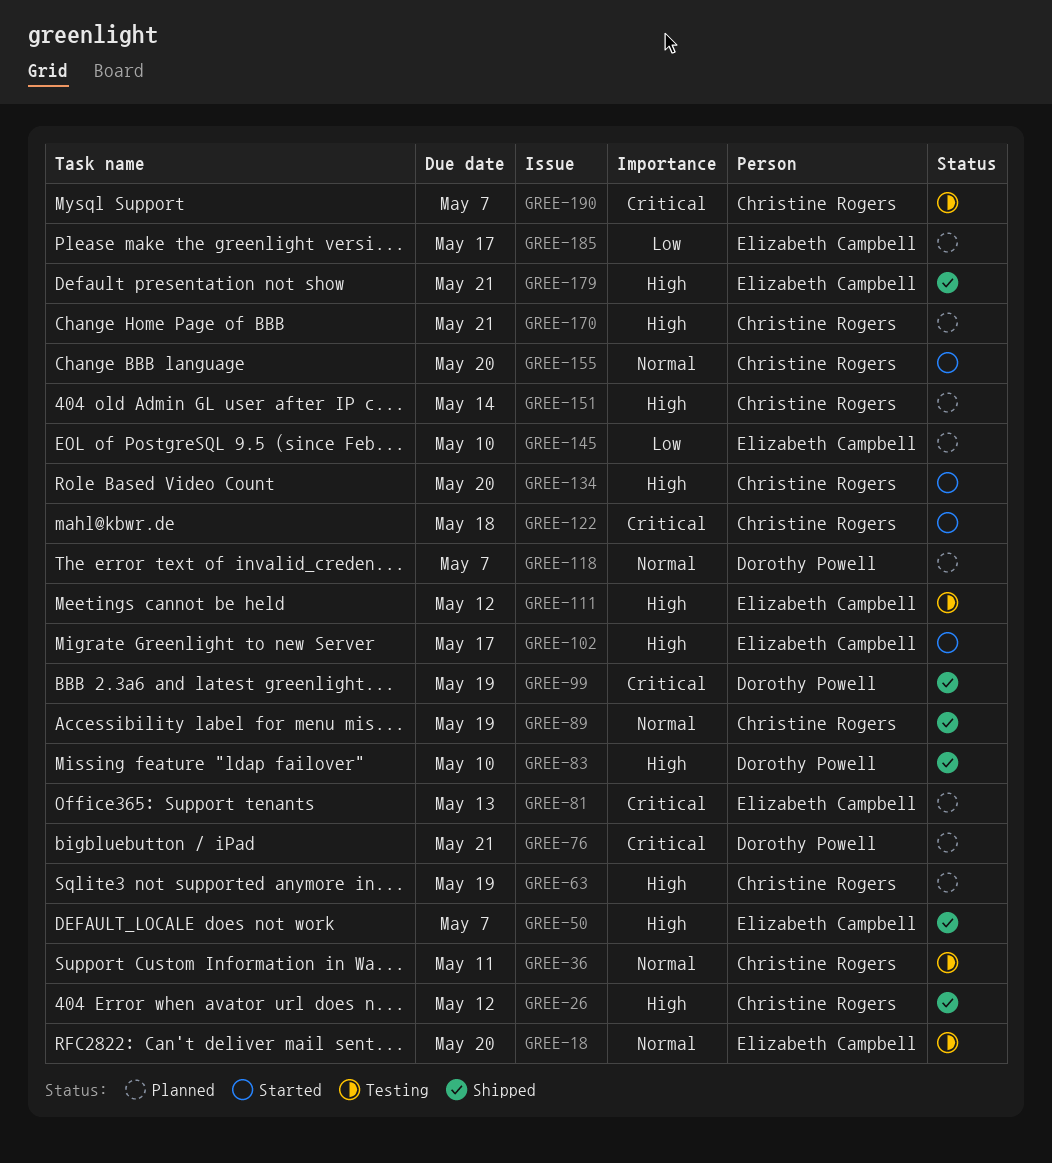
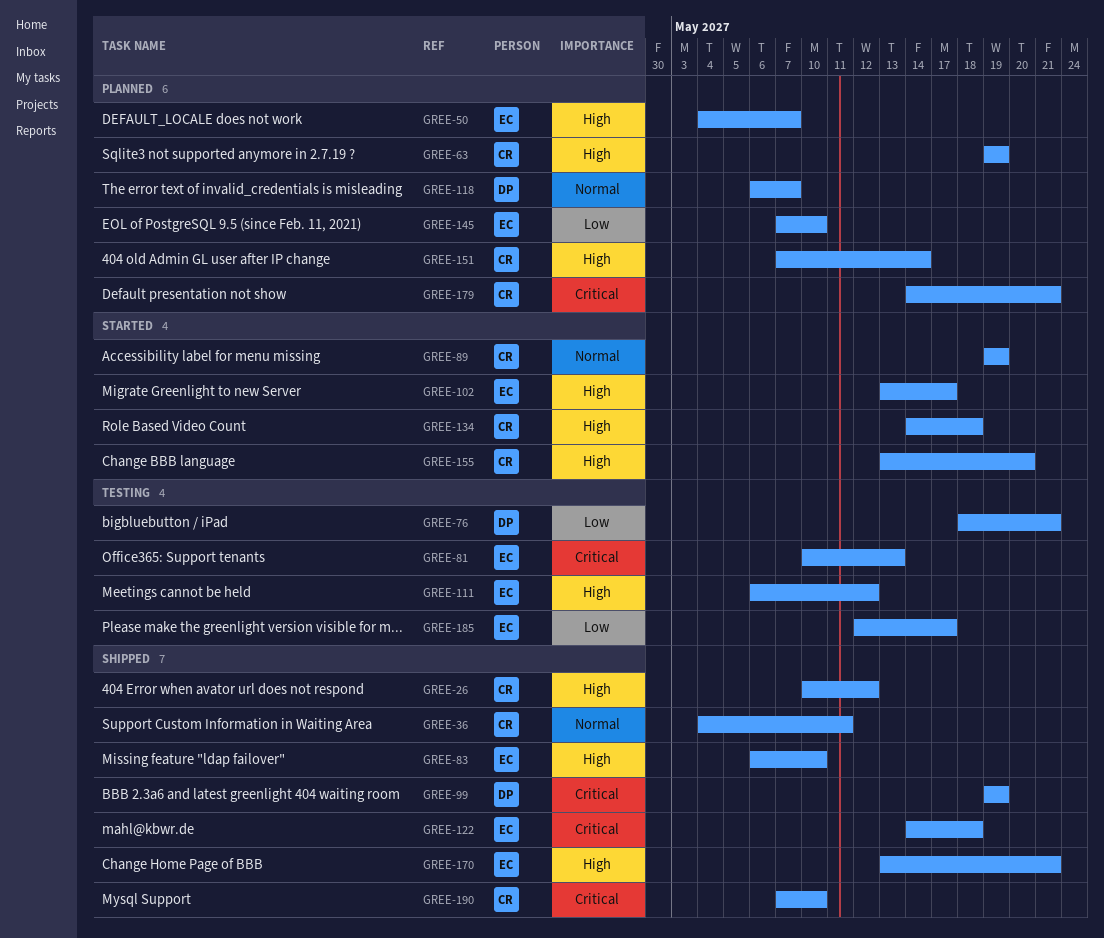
GREE-18: present -> none
GREE-36, status: Testing -> Shipped
GREE-50, status: Shipped -> Planned
GREE-76, status: Planned -> Testing
GREE-76, priority: Critical -> Low
GREE-81, status: Planned -> Testing
GREE-83, owner: Dorothy Powell -> Elizabeth Campbell
GREE-89, status: Shipped -> Started
GREE-122, status: Started -> Shipped
GREE-122, owner: Christine Rogers -> Elizabeth Campbell
GREE-134, due: May 20 -> May 18
GREE-155, priority: Normal -> High
GREE-170, status: Planned -> Shipped
GREE-170, owner: Christine Rogers -> Elizabeth Campbell
GREE-179, status: Shipped -> Planned
GREE-179, owner: Elizabeth Campbell -> Christine Rogers
GREE-179, priority: High -> Critical
GREE-185, status: Planned -> Testing
GREE-190, status: Testing -> Shipped
GREE-190, due: May 7 -> May 10

